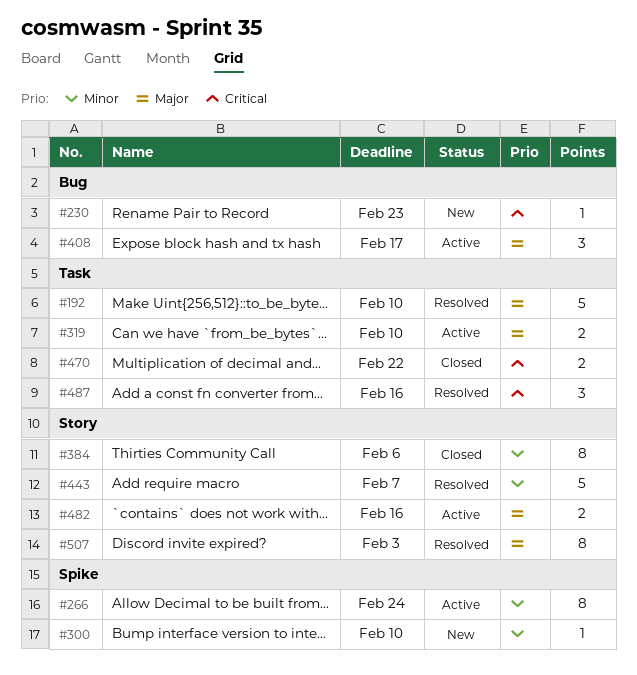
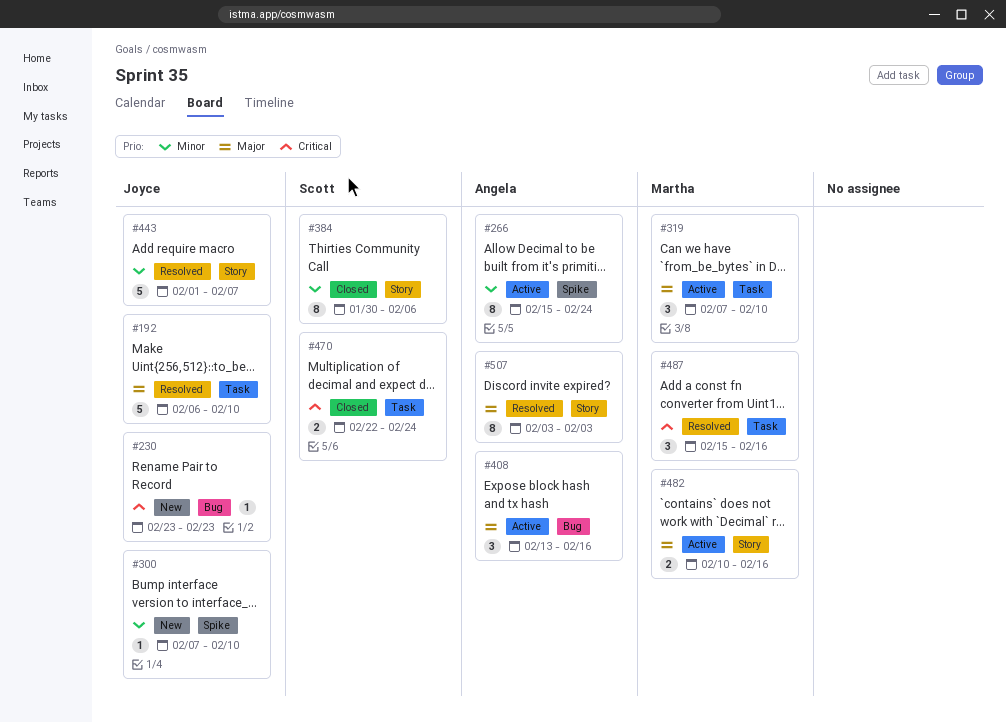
#319, estimate: 2 -> 3
#408, due: Feb 17 -> Feb 16
#470, due: Feb 22 -> Feb 24

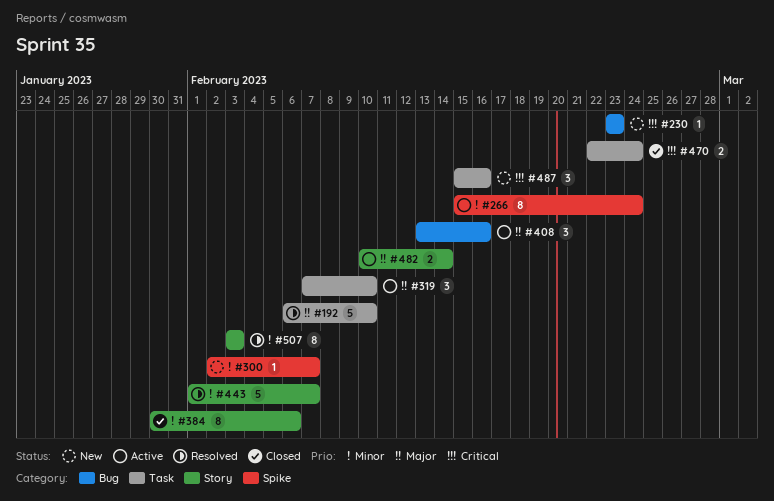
#300, start: Feb 7 -> Feb 2
#300, due: Feb 10 -> Feb 7
#482, due: Feb 16 -> Feb 14
#487, status: Resolved -> New
#507, priority: Major -> Minor

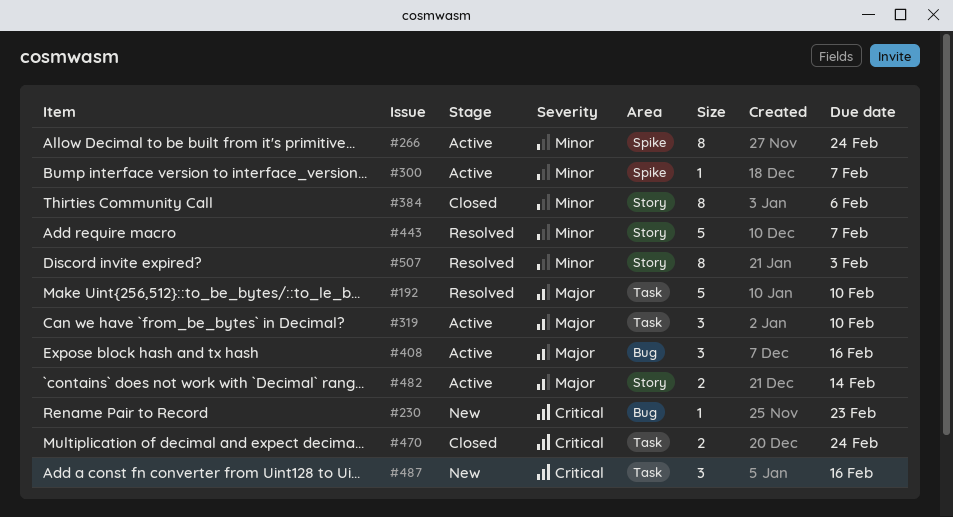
#300, status: New -> Active

